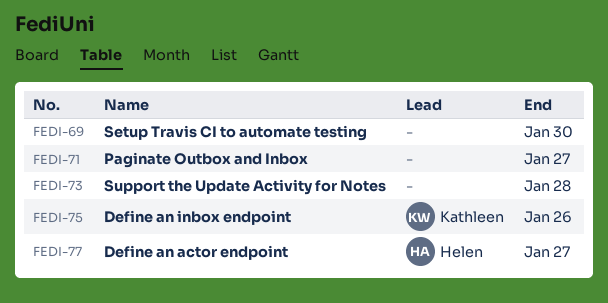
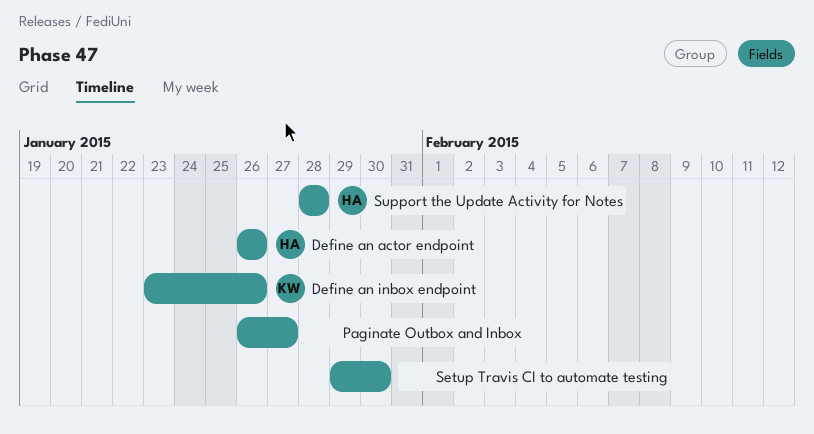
Define an actor endpoint, due: Jan 27 -> Jan 26
Support the Update Activity for Notes, owner: none -> Helen

